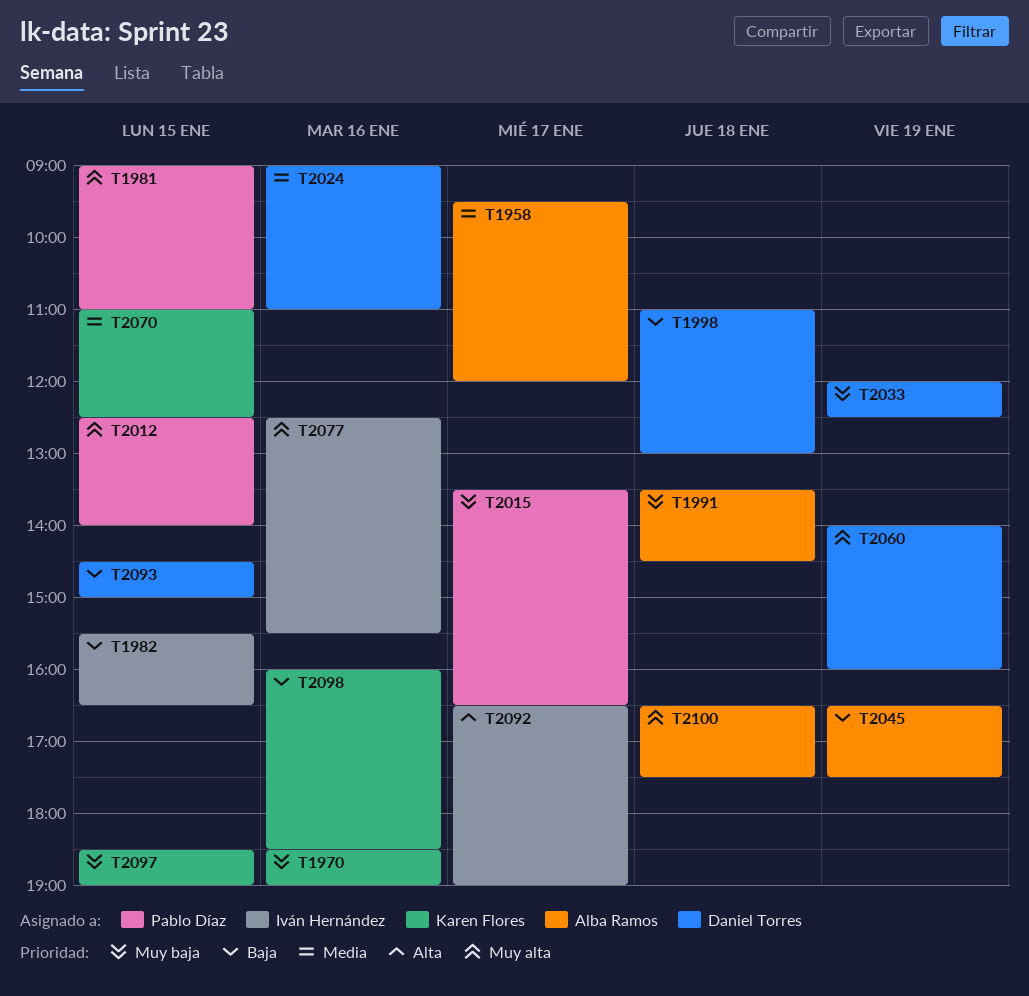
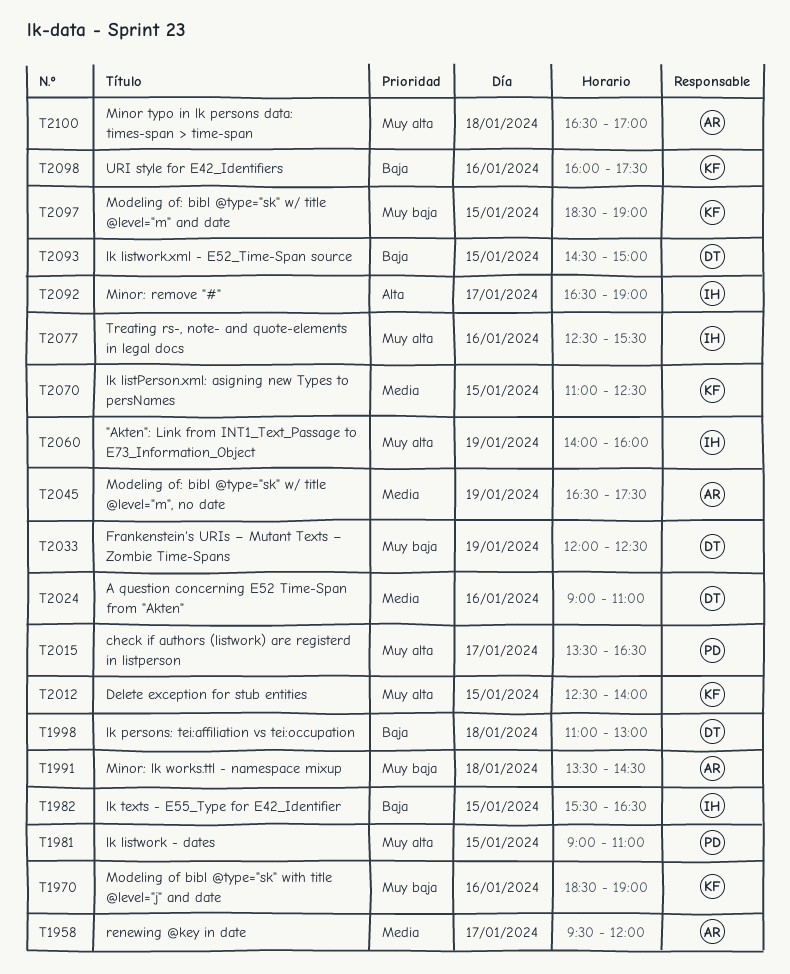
T2012, owner: Pablo Díaz -> Karen Flores
T2015, priority: Muy baja -> Muy alta
T2045, priority: Baja -> Media
T2060, owner: Daniel Torres -> Iván Hernández
T2098, ends: 18:30 -> 17:30
T2100, ends: 17:30 -> 17:00

